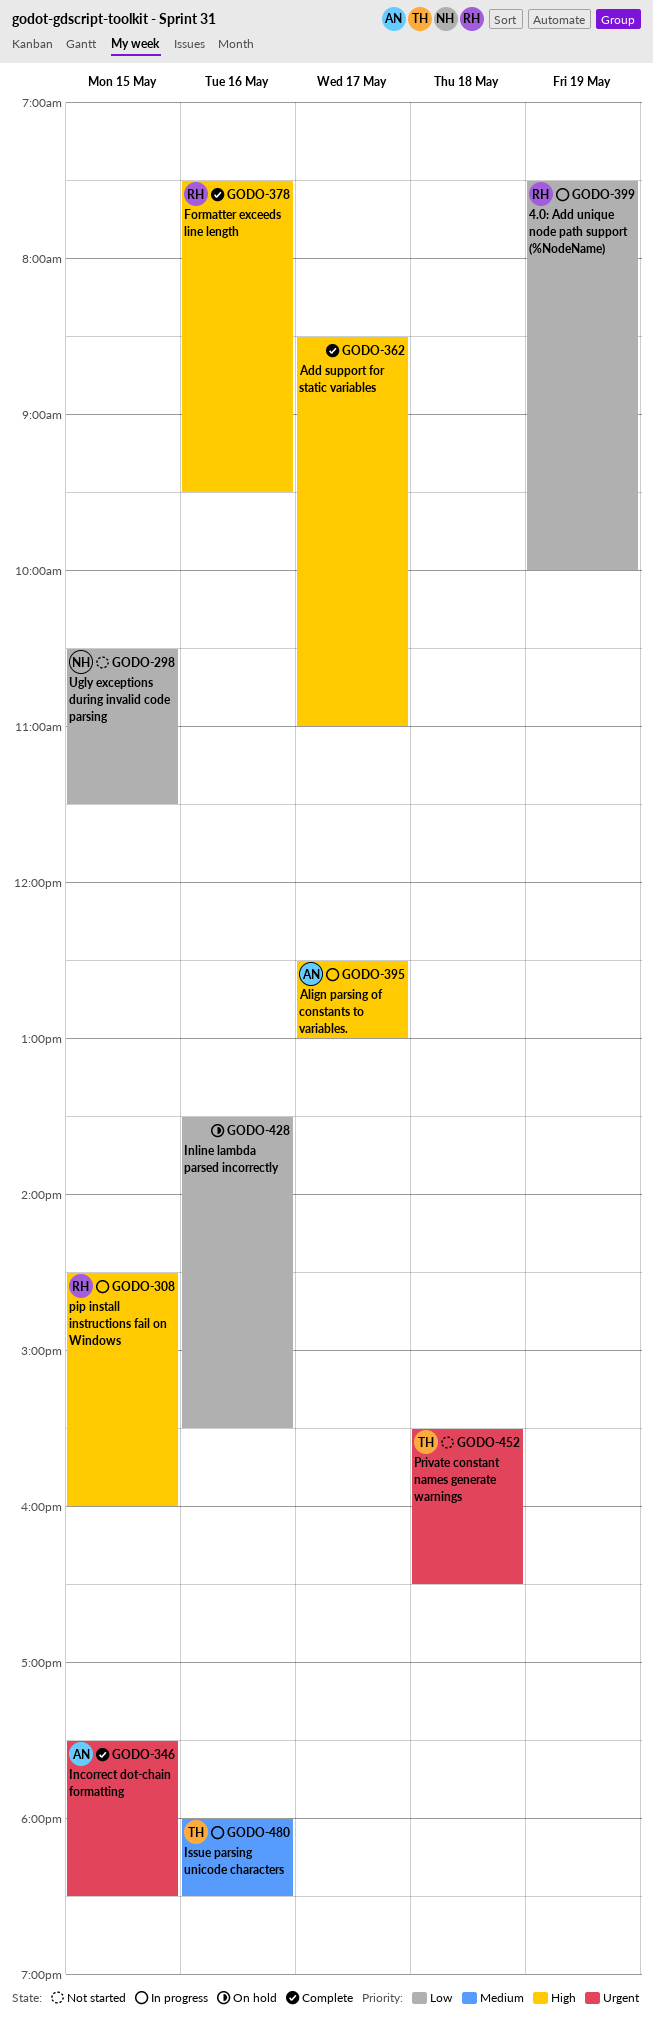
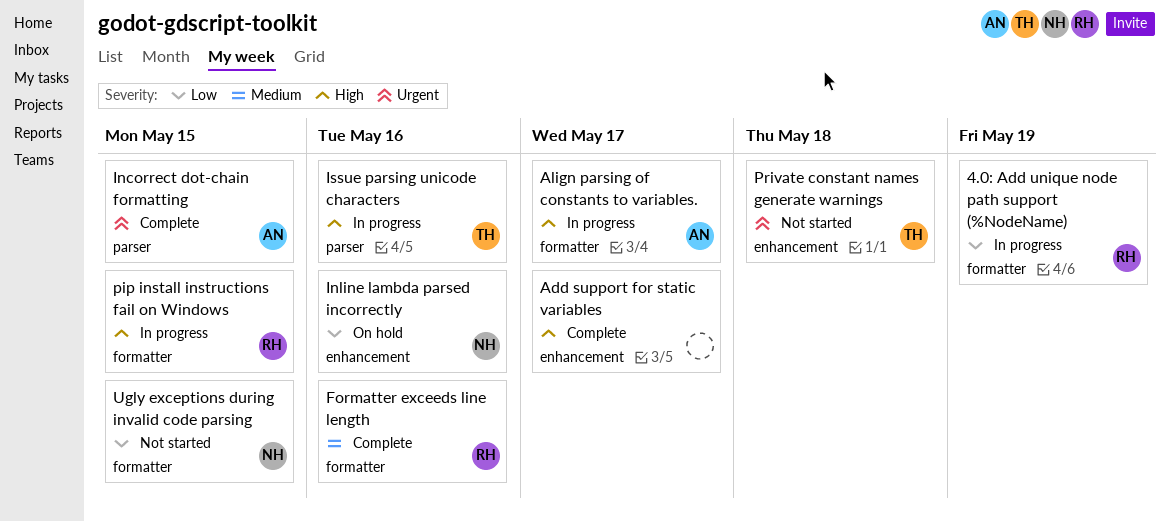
Formatter exceeds line length, priority: High -> Medium
Inline lambda parsed incorrectly, owner: none -> NH
Issue parsing unicode characters, priority: Medium -> High

